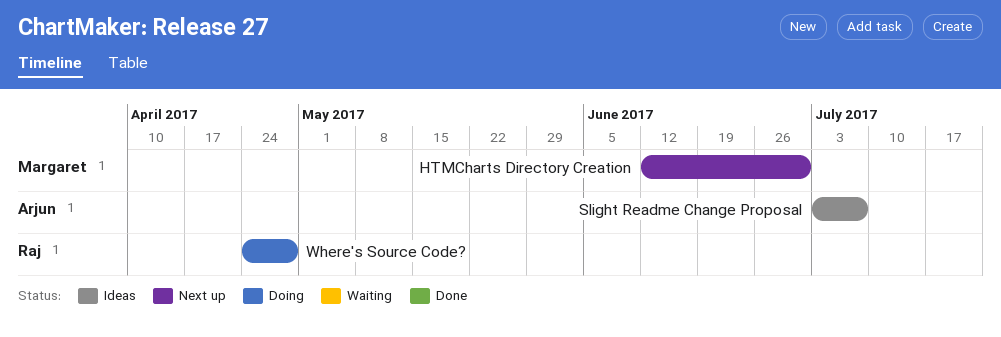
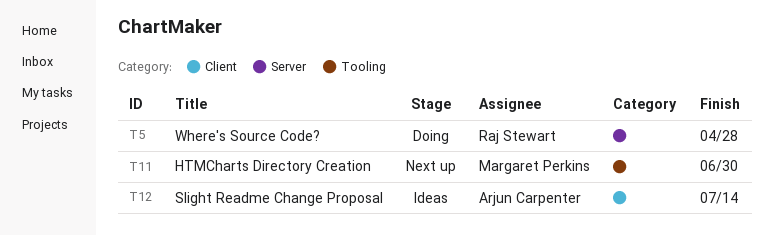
Slight Readme Change Proposal, due: Jul 7 -> Jul 14

